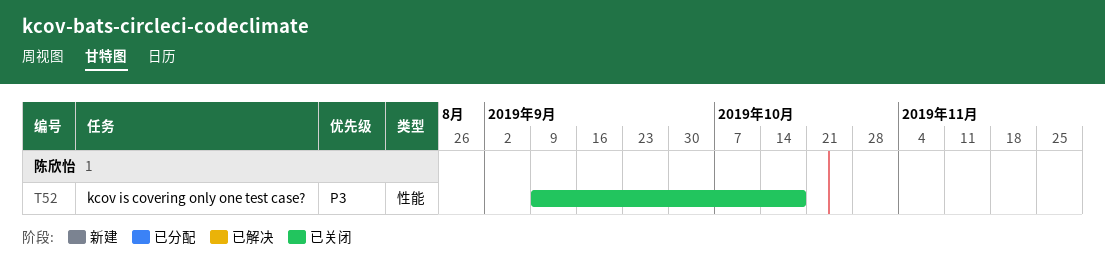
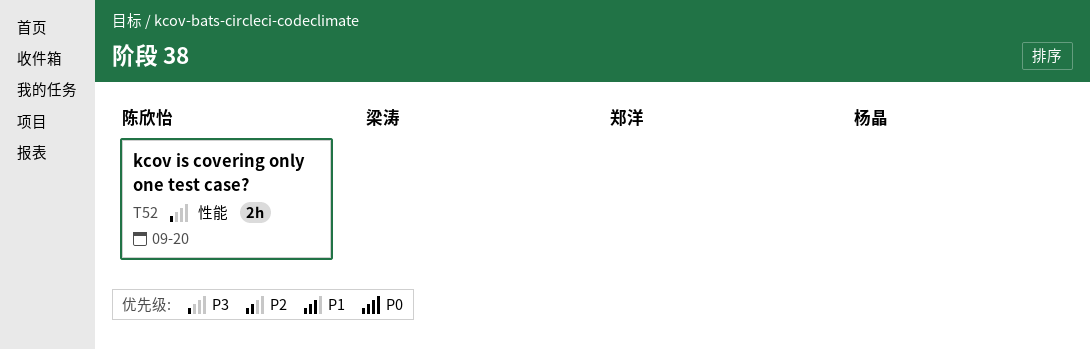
T52, due: Oct 18 -> Sep 20

